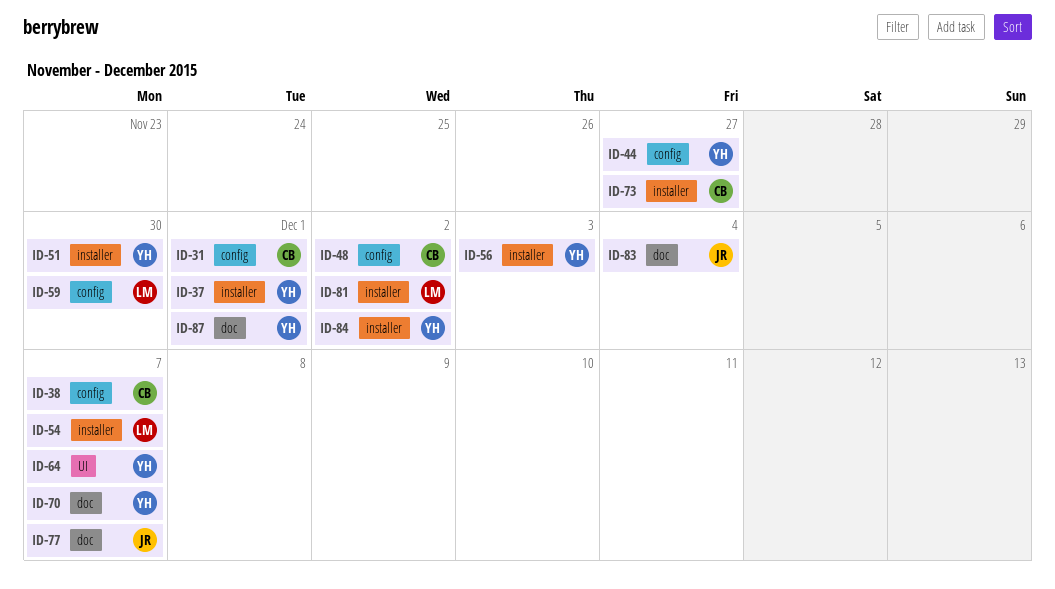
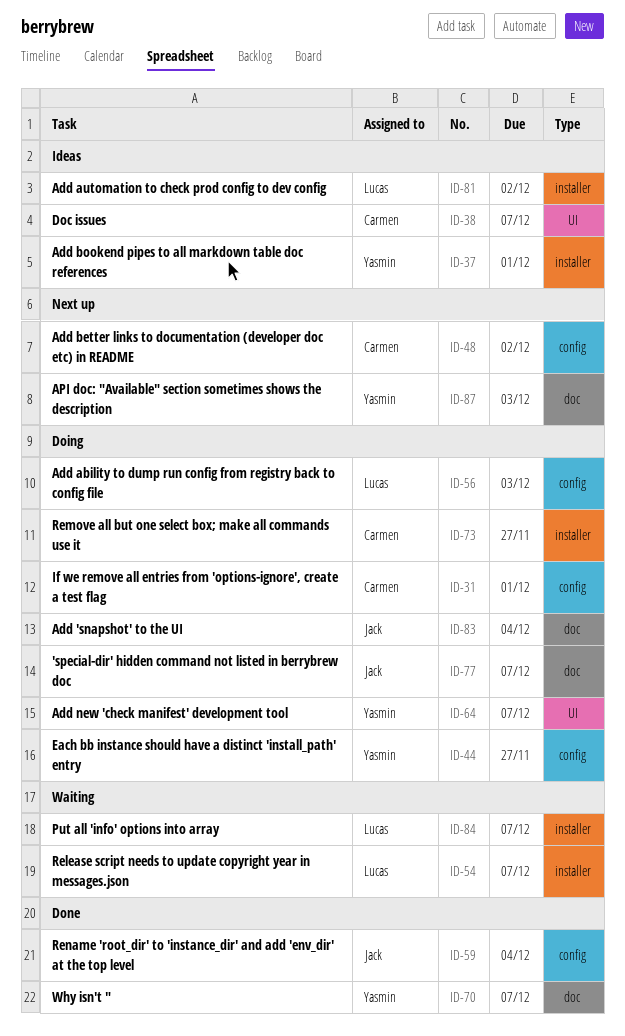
ID-38, label: config -> UI
ID-51: present -> none
ID-56, owner: Yasmin -> Lucas
ID-56, label: installer -> config
ID-59, owner: Lucas -> Jack
ID-59, due: Nov 30 -> Dec 4
ID-84, owner: Yasmin -> Lucas
ID-84, due: Dec 2 -> Dec 7
ID-87, due: Dec 1 -> Dec 3

